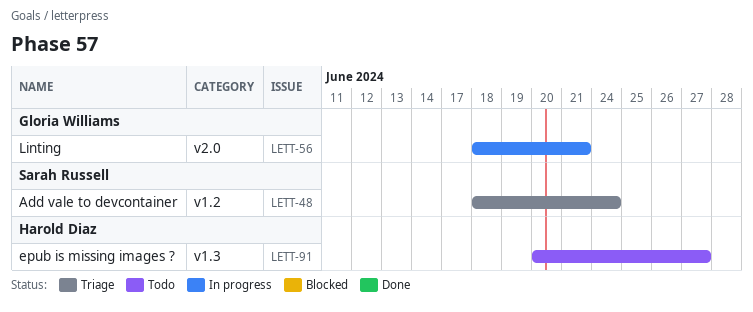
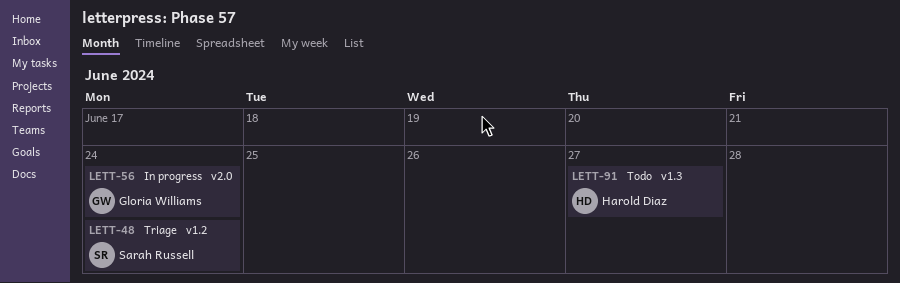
LETT-56, due: Jun 21 -> Jun 24

